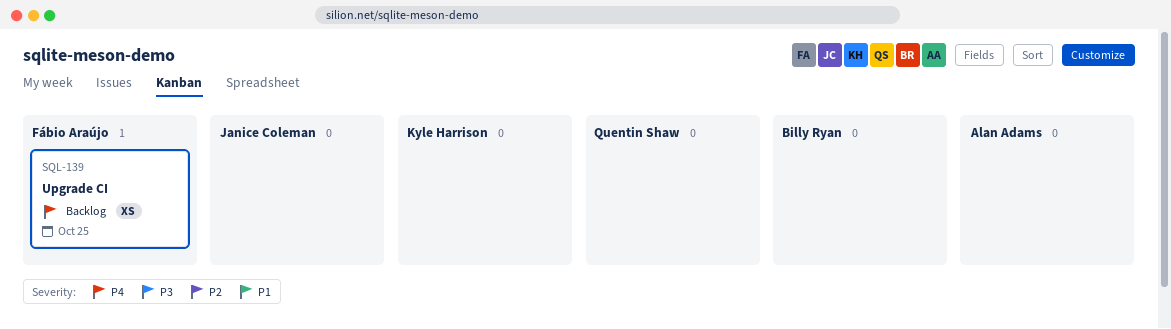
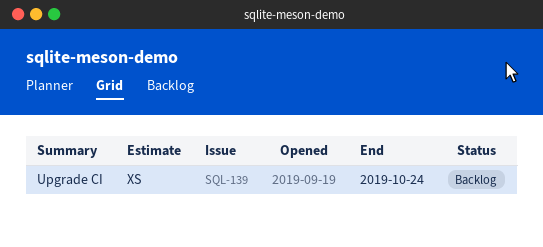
SQL-139, due: Oct 25 -> Oct 24

